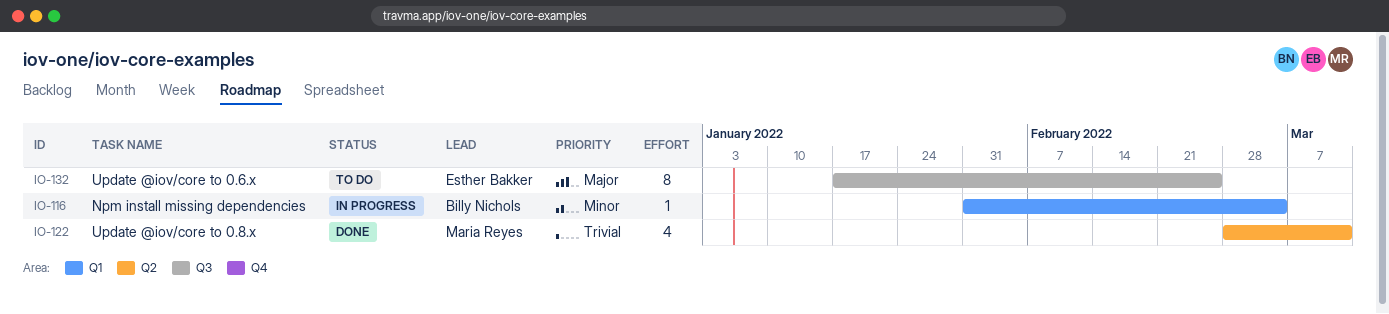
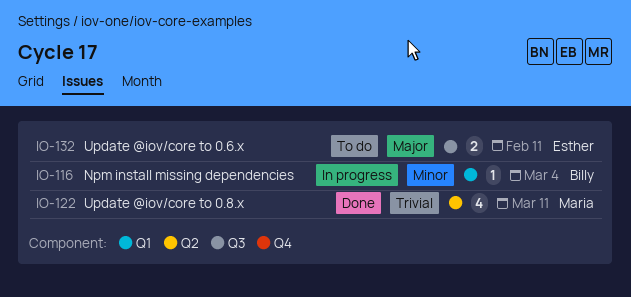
IO-132, estimate: 8 -> 2
IO-132, due: Feb 25 -> Feb 11

